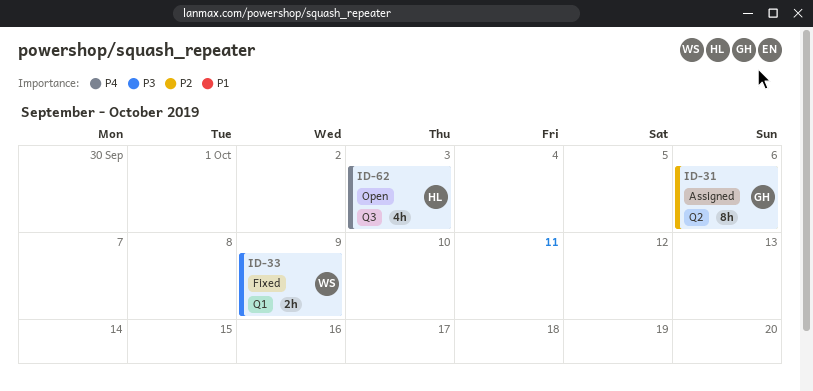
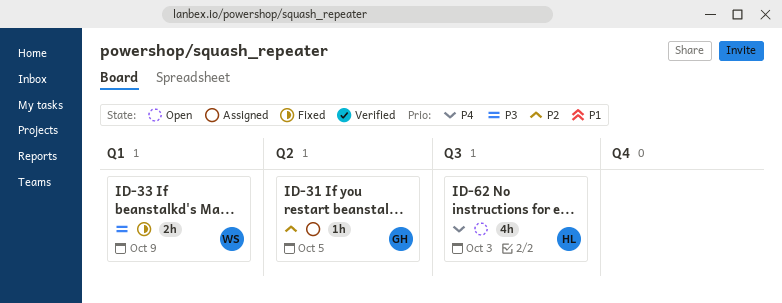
ID-31, estimate: 8h -> 1h
ID-31, due: Oct 6 -> Oct 5

